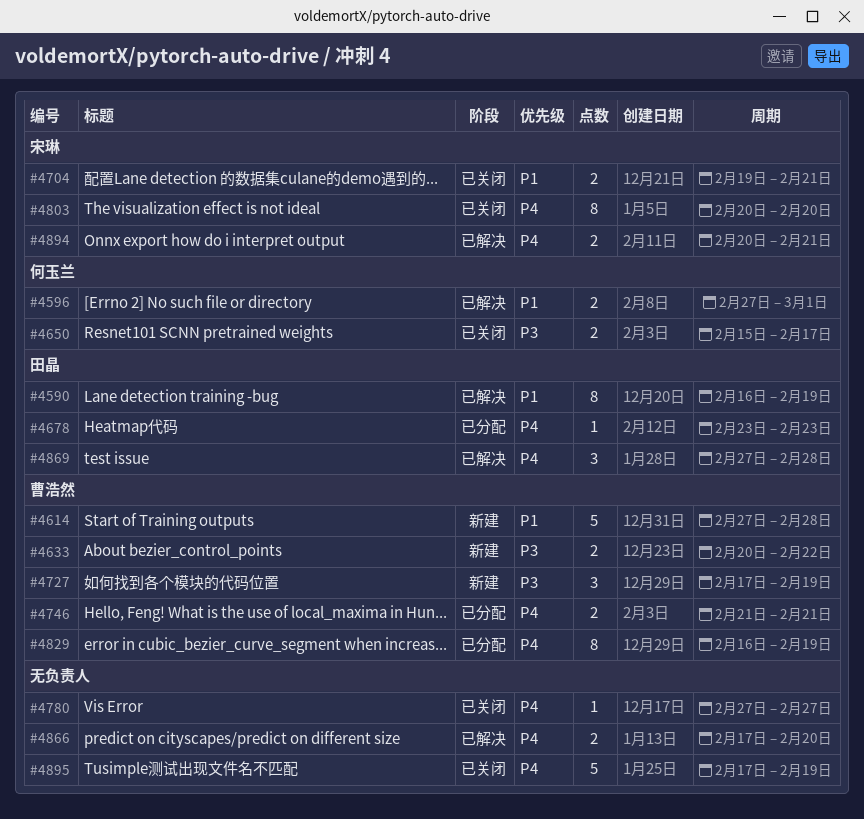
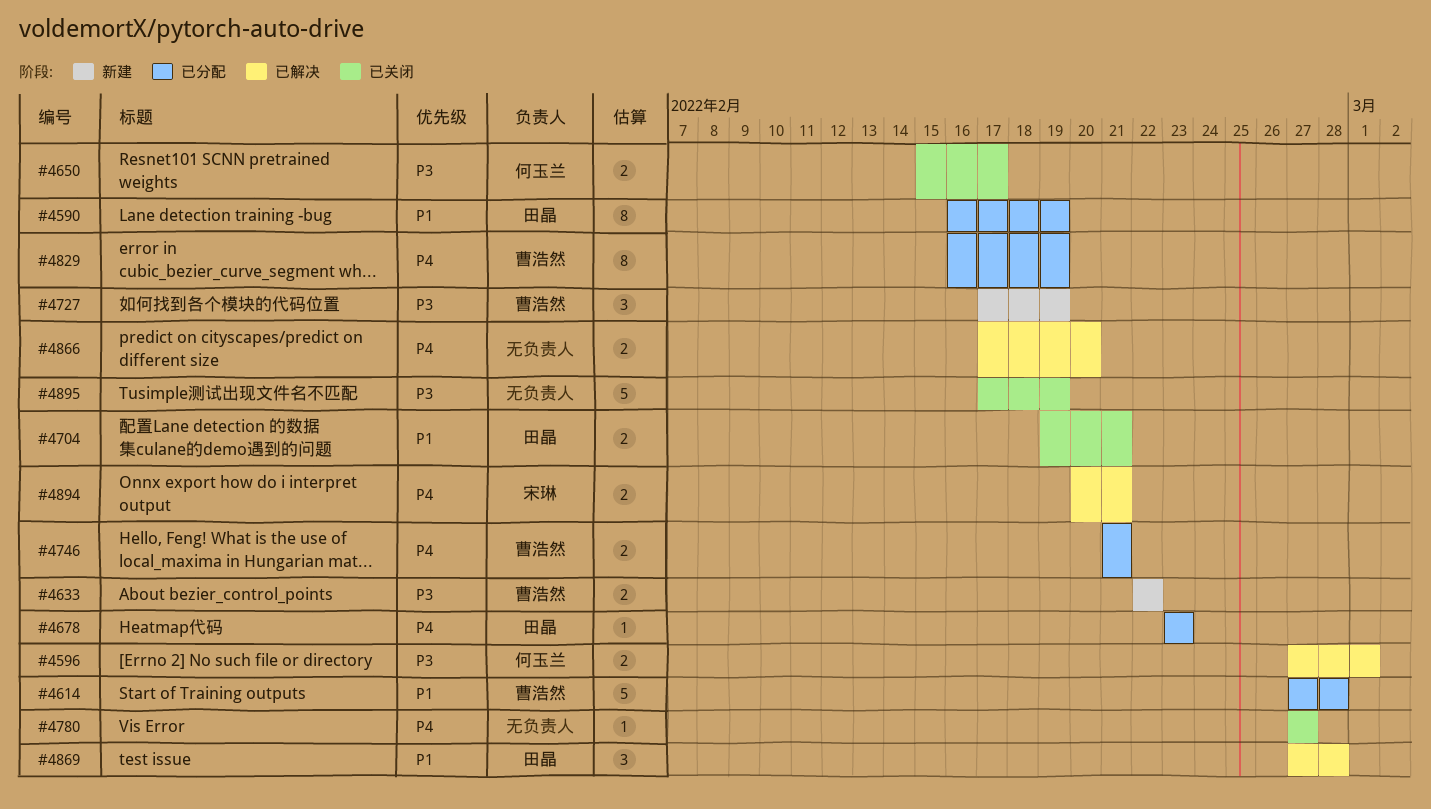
#4590, status: 已解决 -> 已分配
#4596, priority: P1 -> P3
#4614, status: 新建 -> 已分配
#4633, start: Feb 20 -> Feb 22
#4704, owner: 宋琳 -> 田晶
#4803: present -> none
#4869, priority: P4 -> P1
#4895, priority: P4 -> P3

